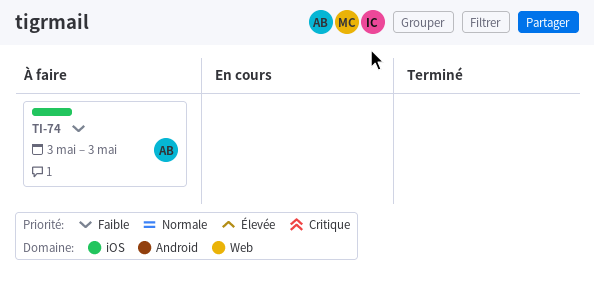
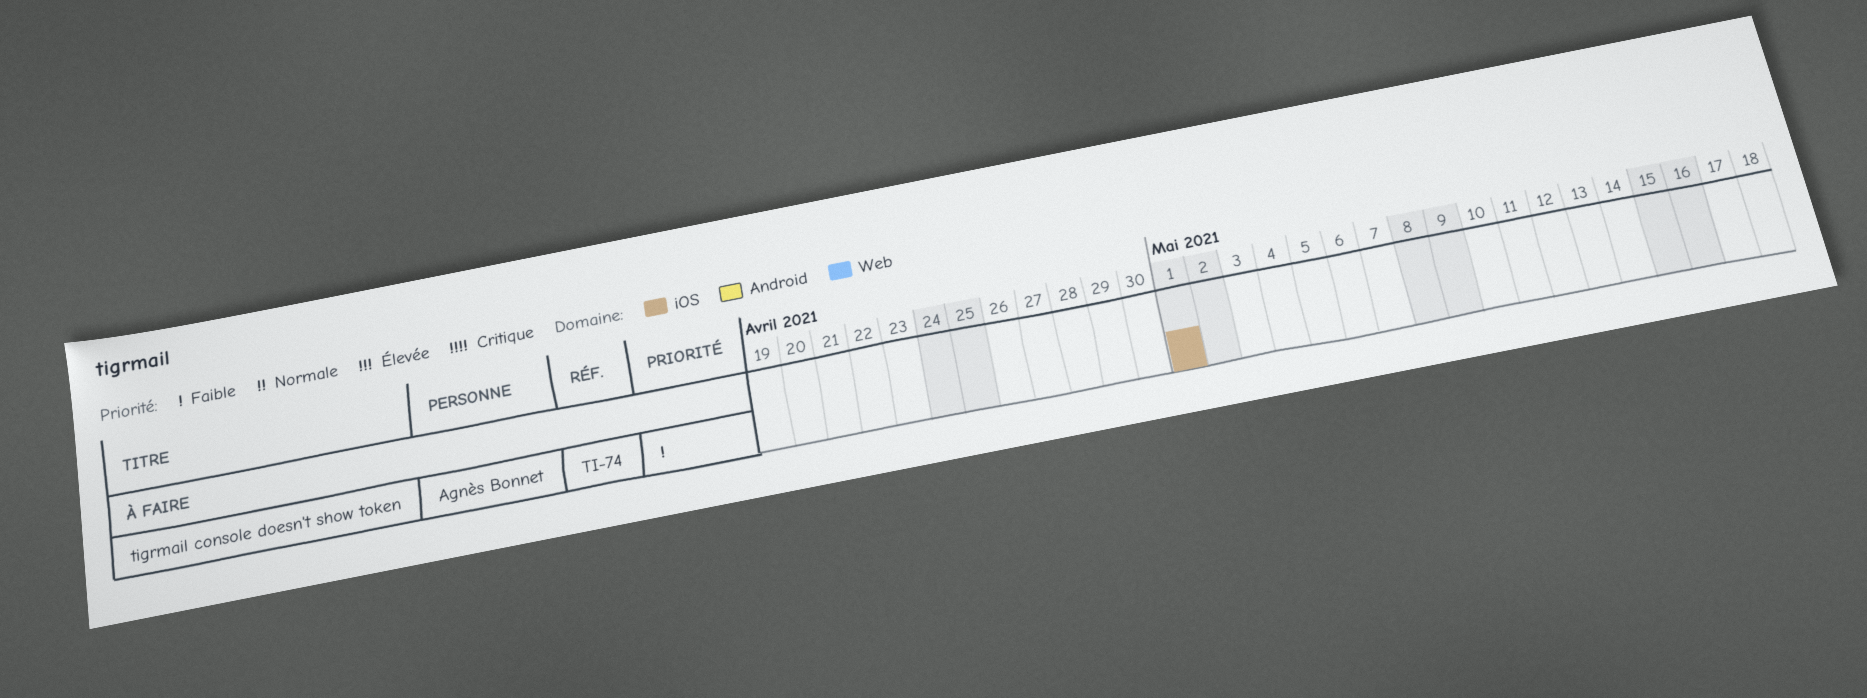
TI-74, start: May 3 -> May 1
TI-74, due: May 3 -> May 1

